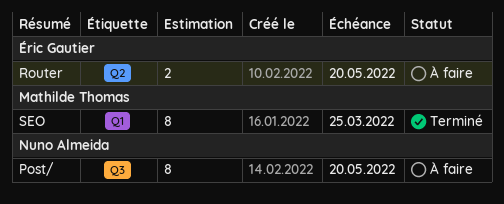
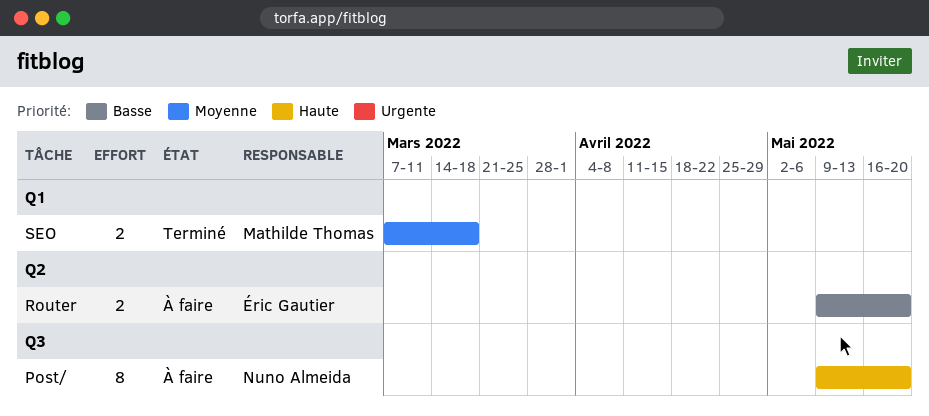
SEO, estimate: 8 -> 2
SEO, due: Mar 25 -> Mar 18

